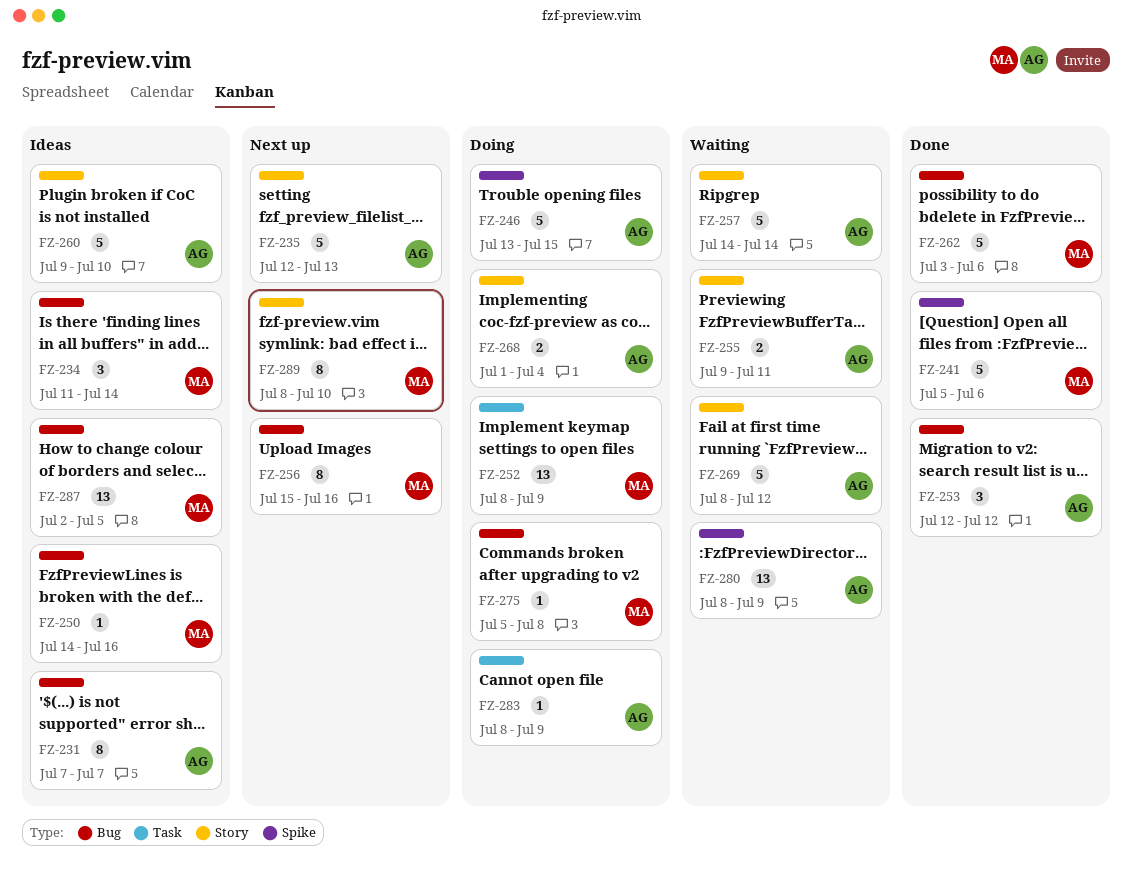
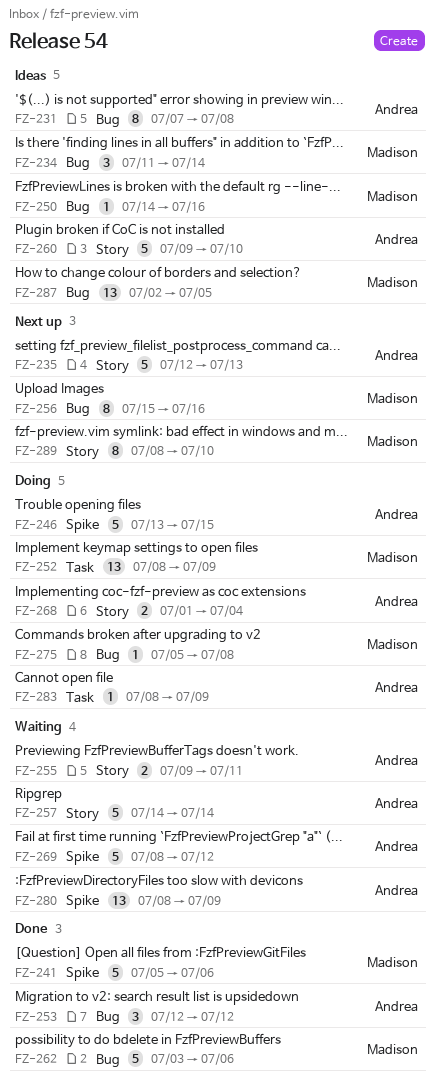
FZ-231, due: Jul 7 -> Jul 8
FZ-269, label: Story -> Spike

